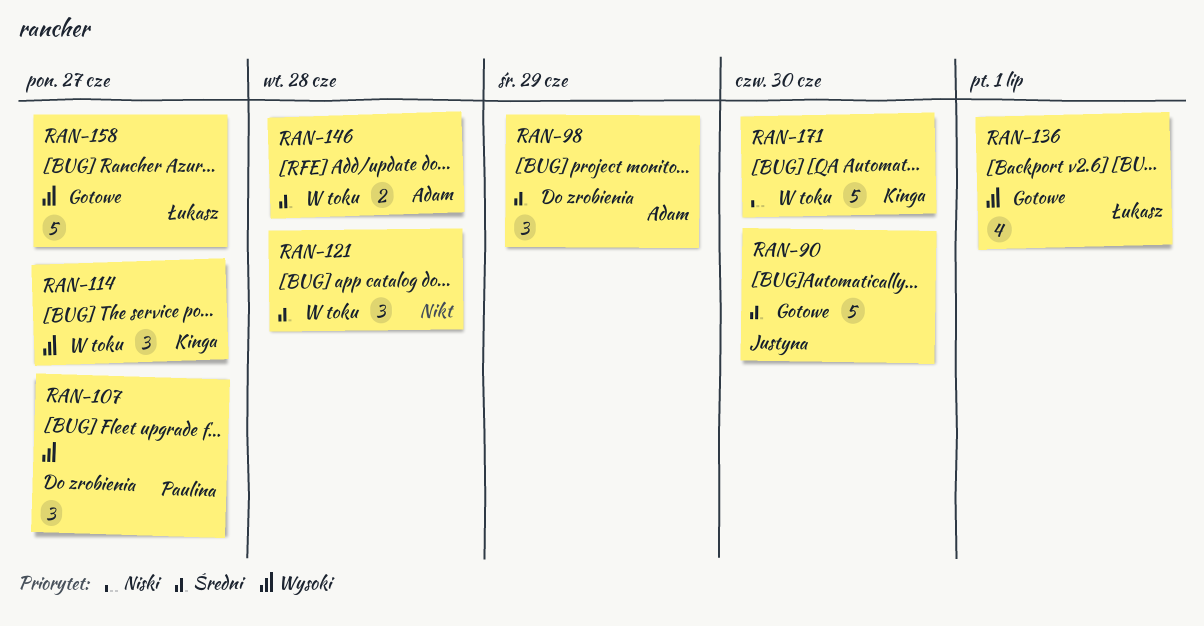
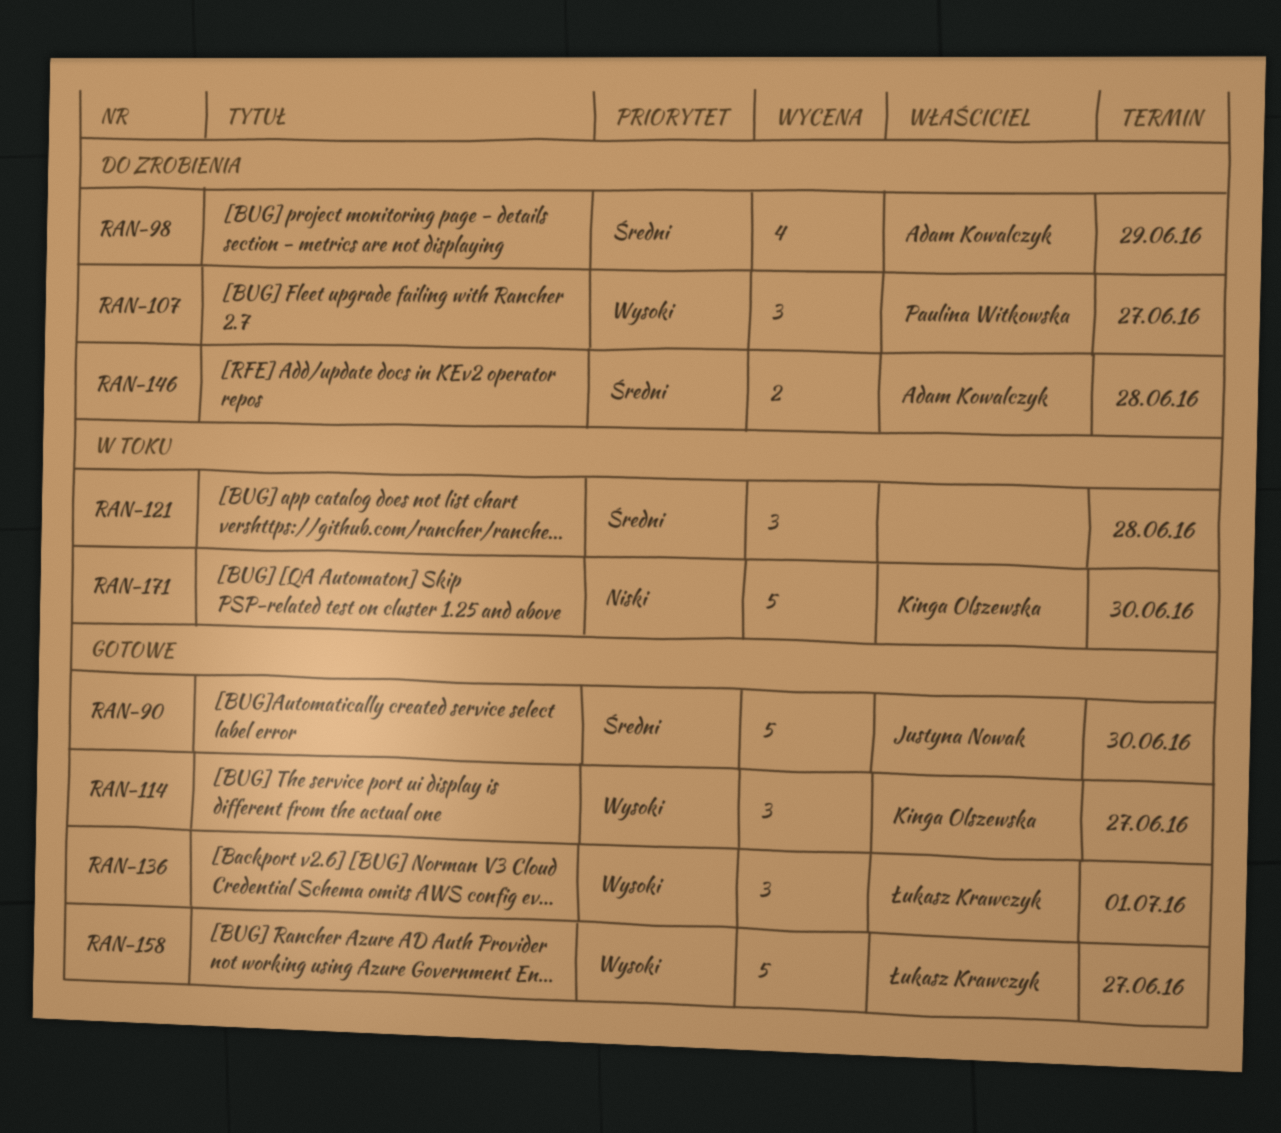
RAN-98, estimate: 3 -> 4
RAN-114, status: W toku -> Gotowe
RAN-136, estimate: 4 -> 3
RAN-146, status: W toku -> Do zrobienia

